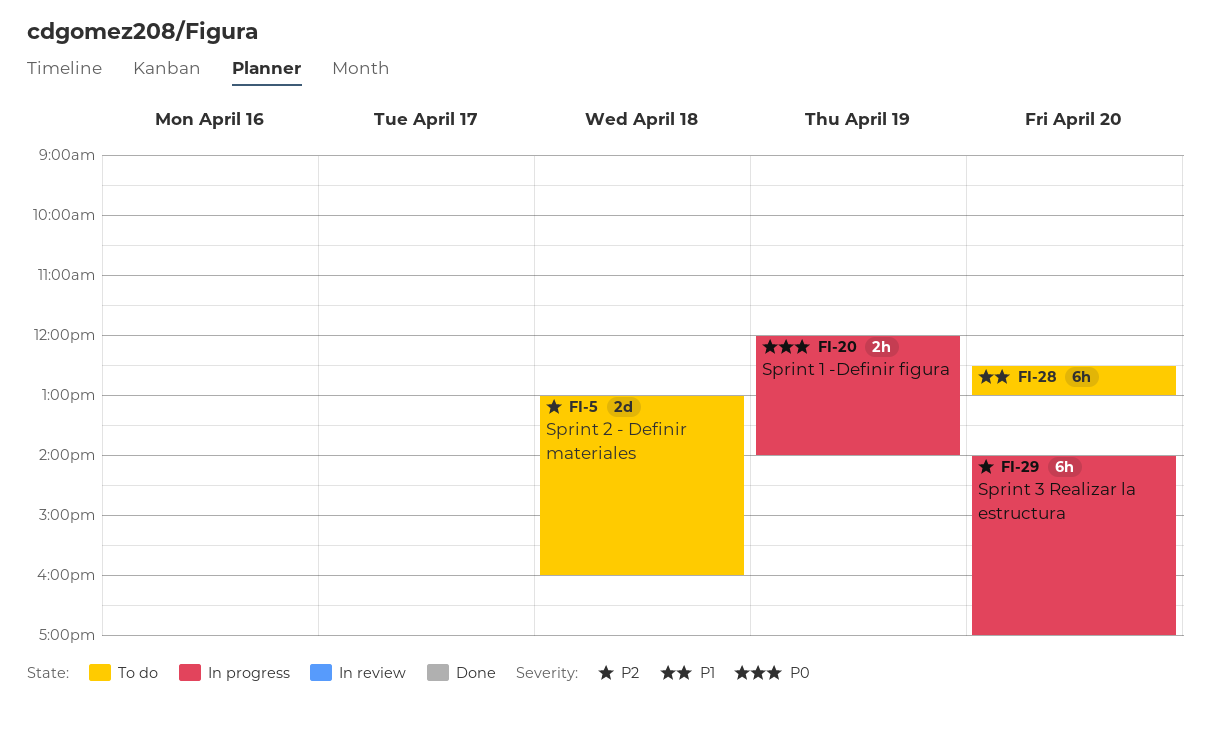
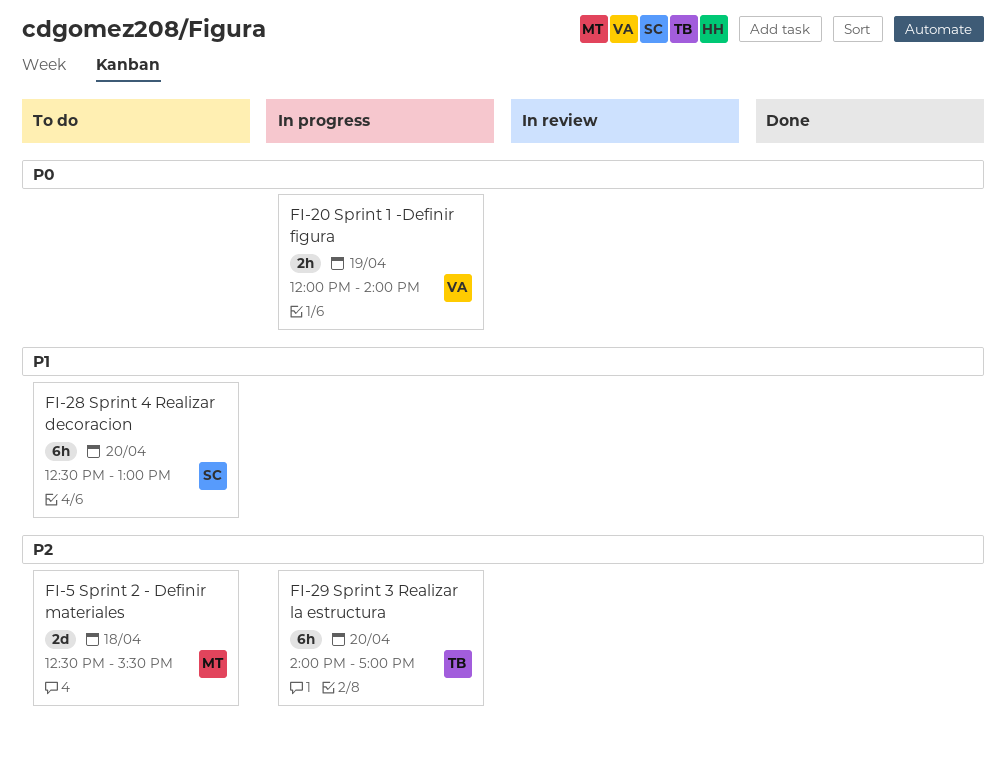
FI-5, begins: 13:00 -> 12:30
FI-5, ends: 16:00 -> 15:30

